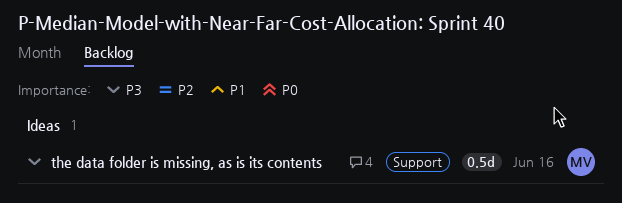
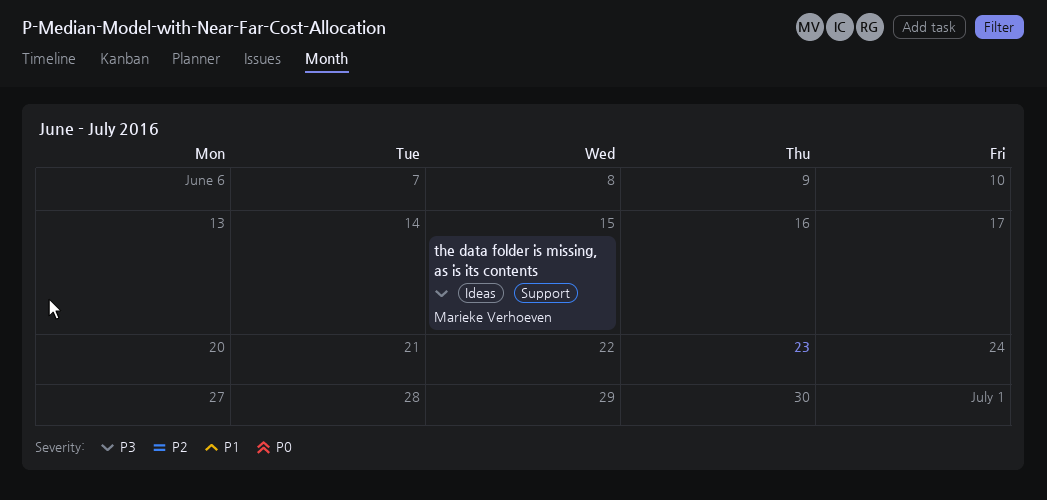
the data folder is missing, as is its contents, due: Jun 16 -> Jun 15

